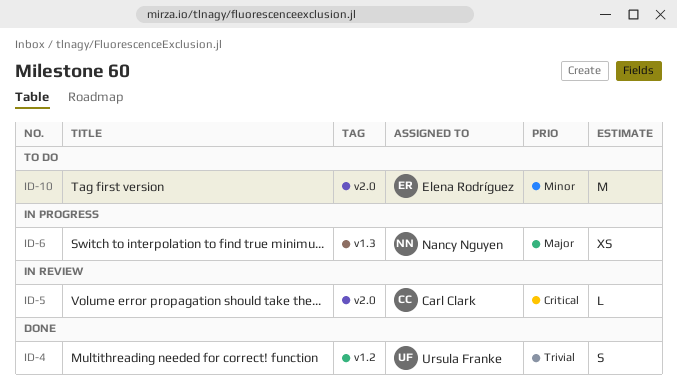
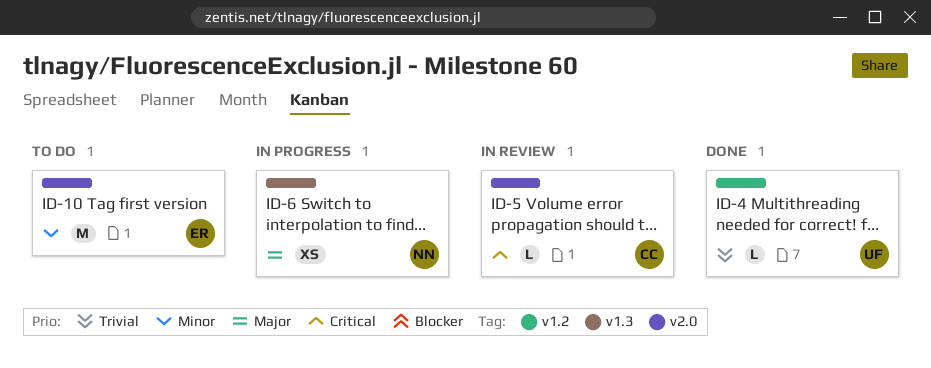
ID-4, estimate: S -> L

